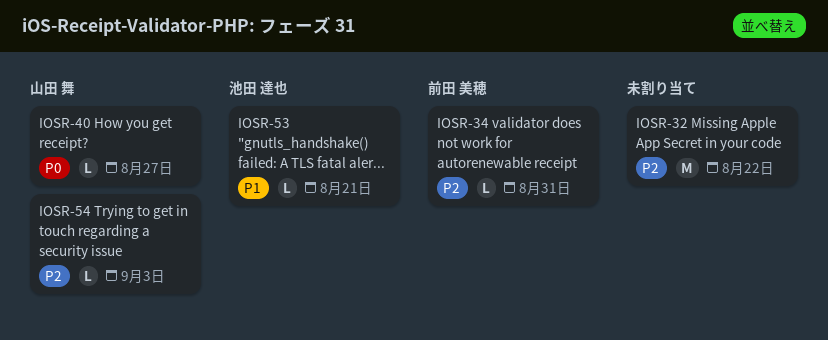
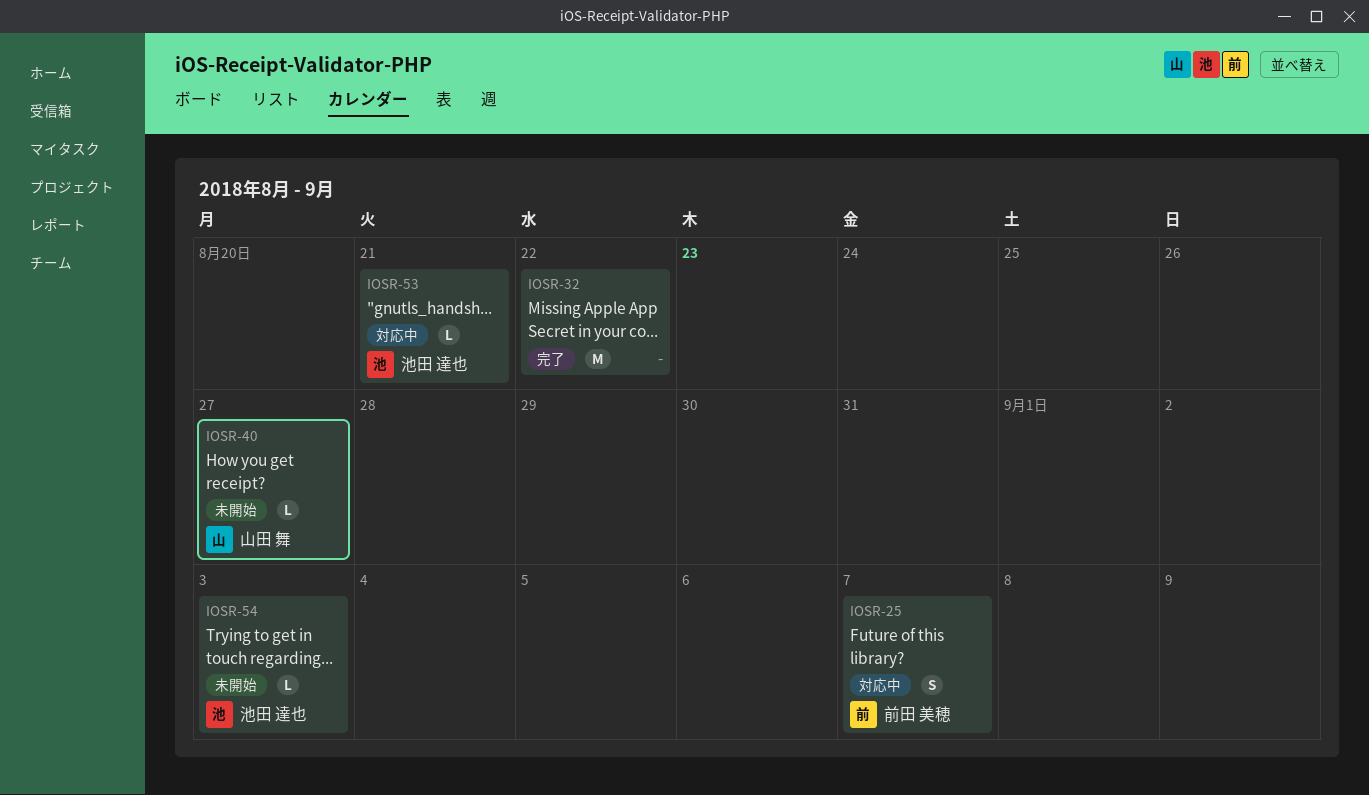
IOSR-25: none -> present
IOSR-34: present -> none
IOSR-54, owner: 山田 舞 -> 池田 達也

